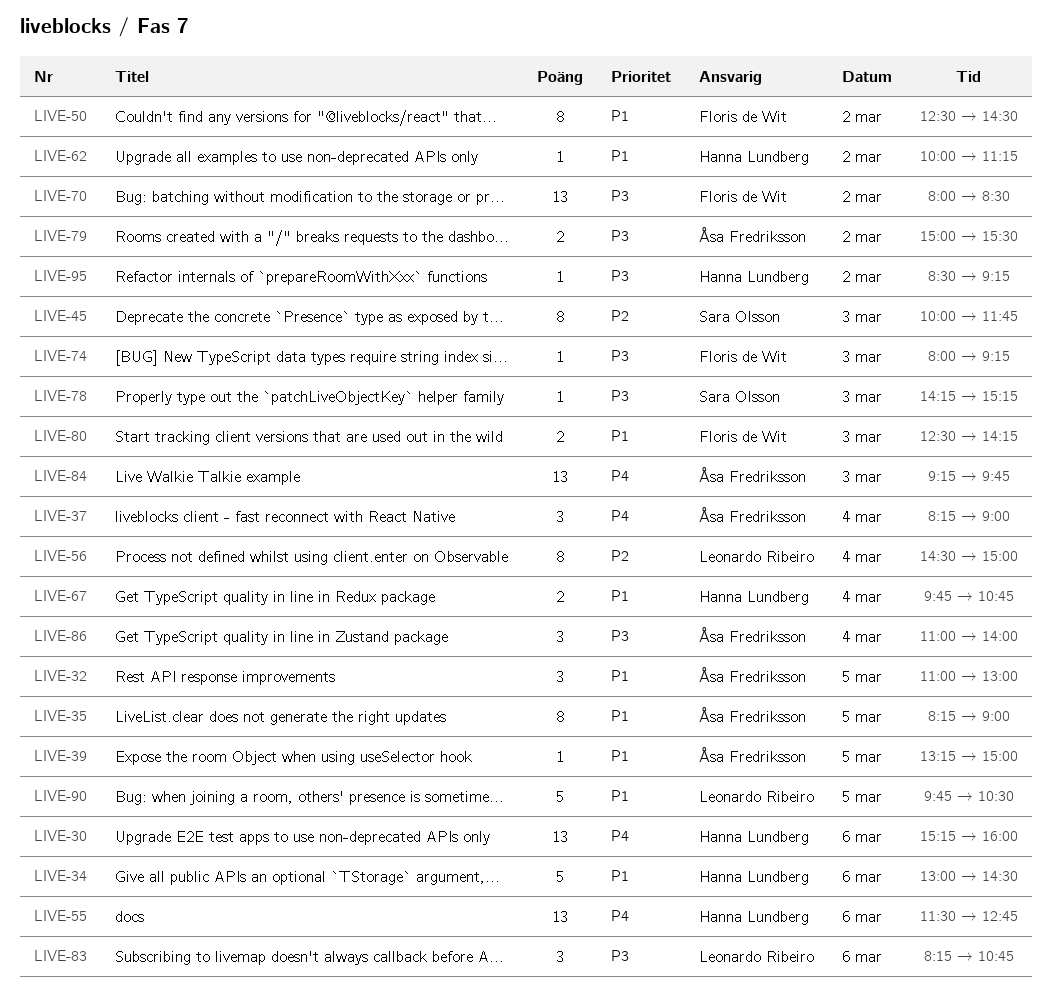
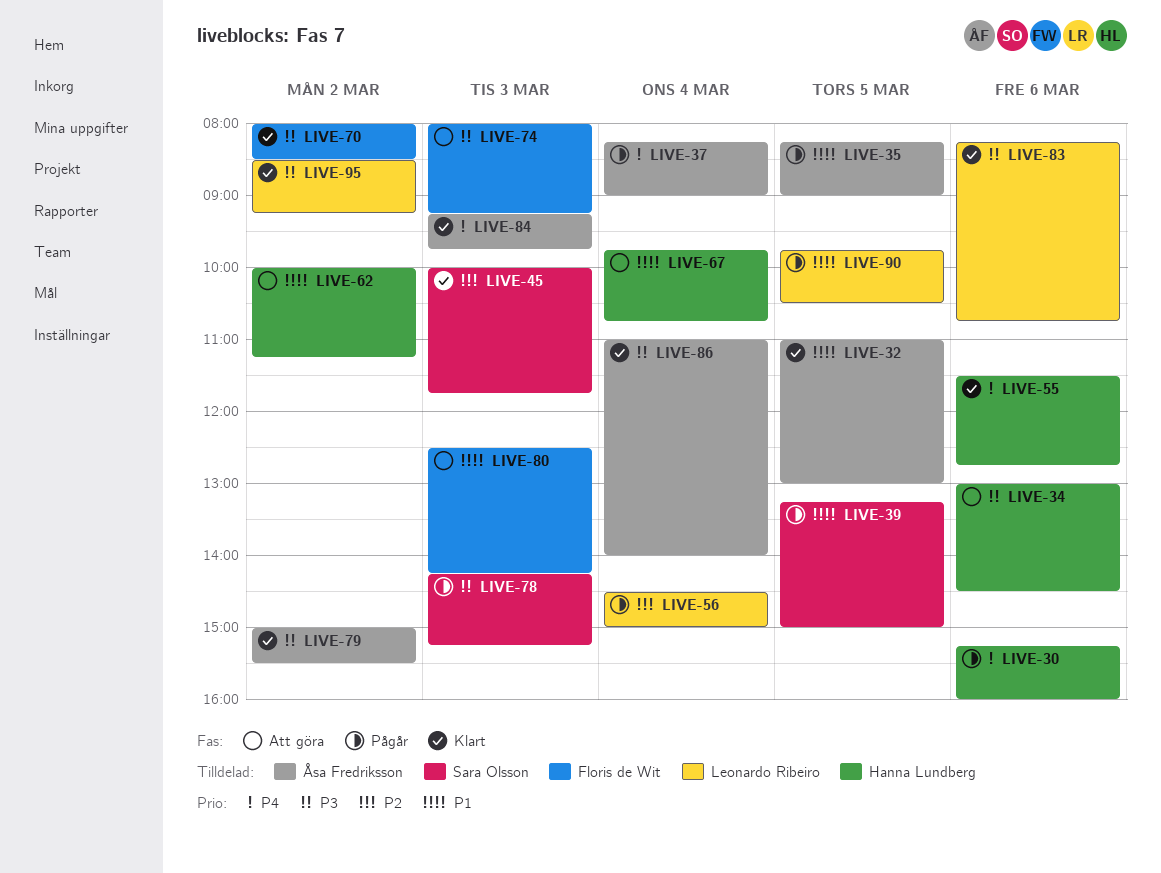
LIVE-34, priority: P1 -> P3
LIVE-39, owner: Åsa Fredriksson -> Sara Olsson
LIVE-50: present -> none
LIVE-95, owner: Hanna Lundberg -> Leonardo Ribeiro

